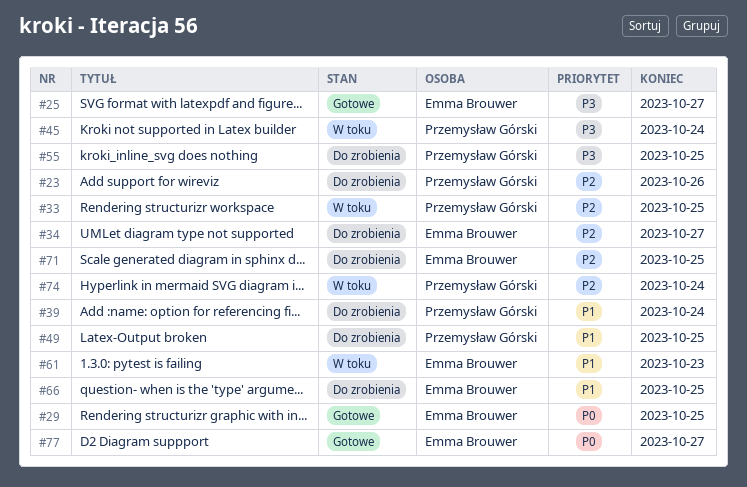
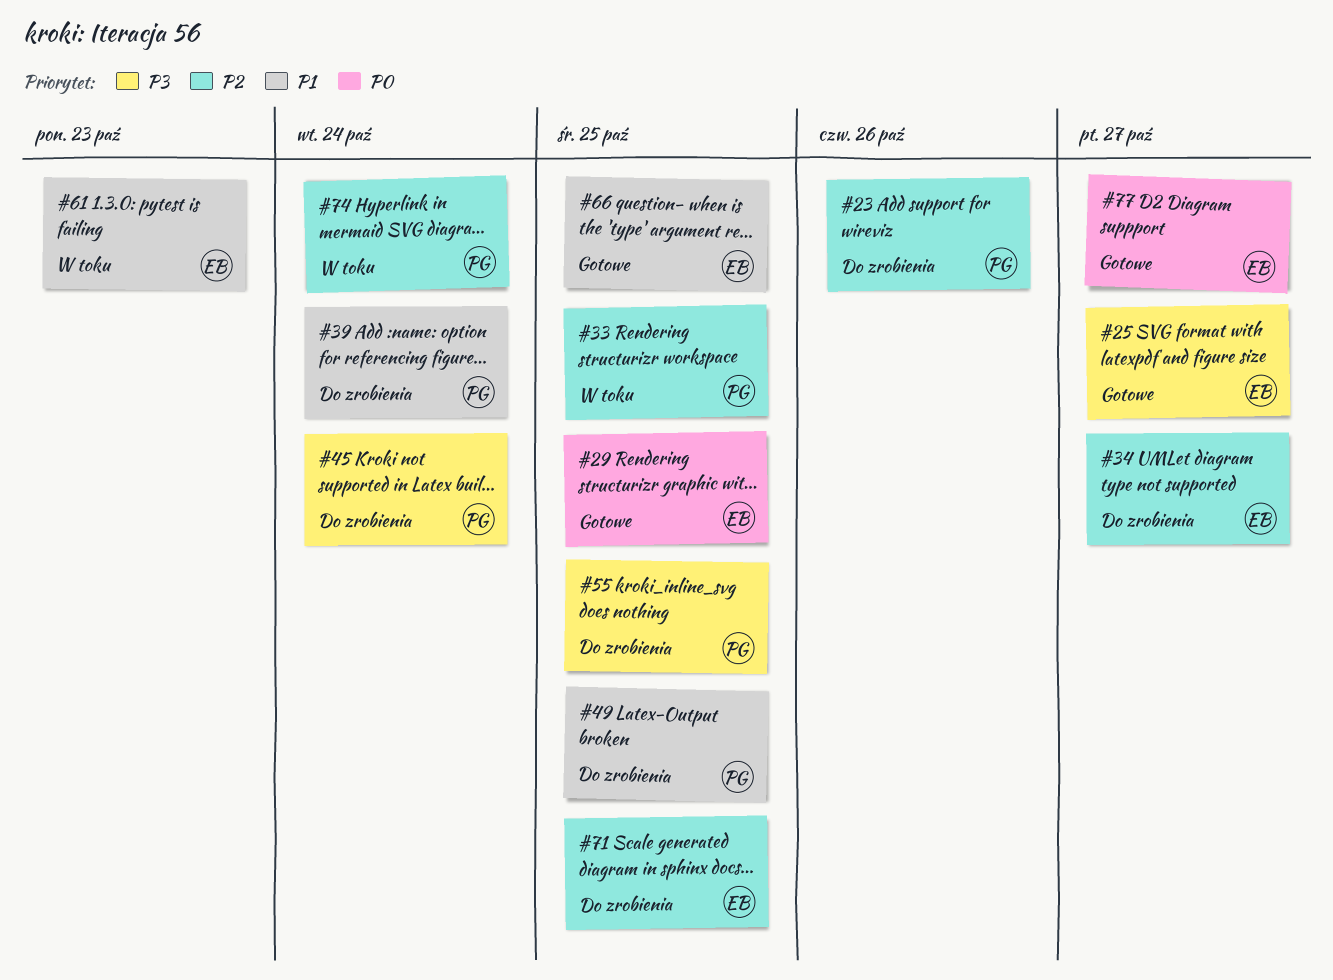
#45, status: W toku -> Do zrobienia
#66, status: Do zrobienia -> Gotowe

